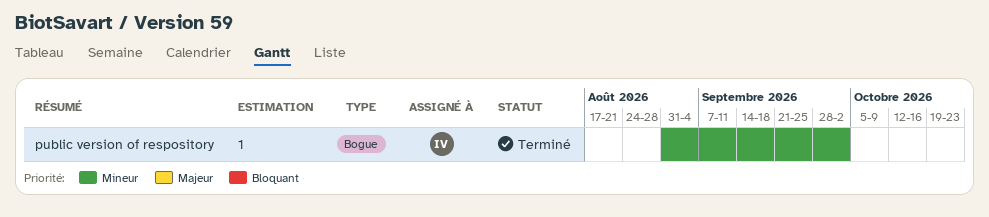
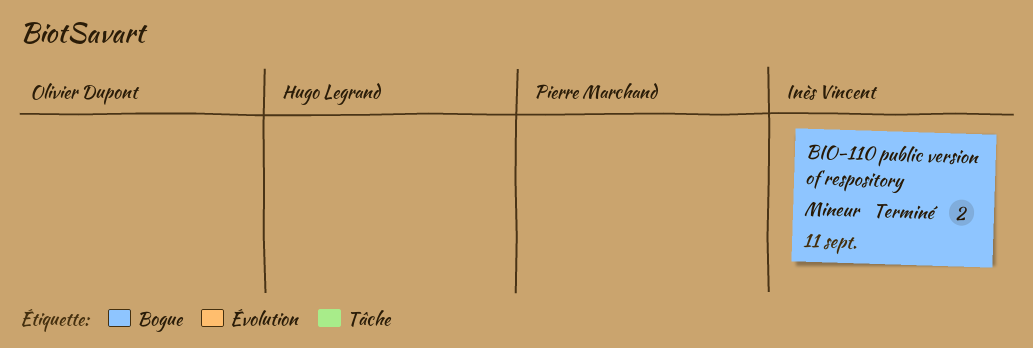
public version of respository, estimate: 1 -> 2
public version of respository, due: Oct 2 -> Sep 11

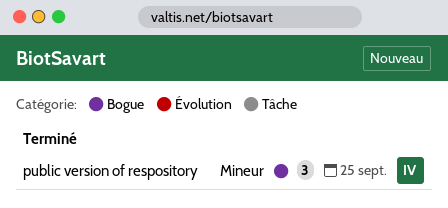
public version of respository, estimate: 2 -> 3
public version of respository, due: Sep 11 -> Sep 25

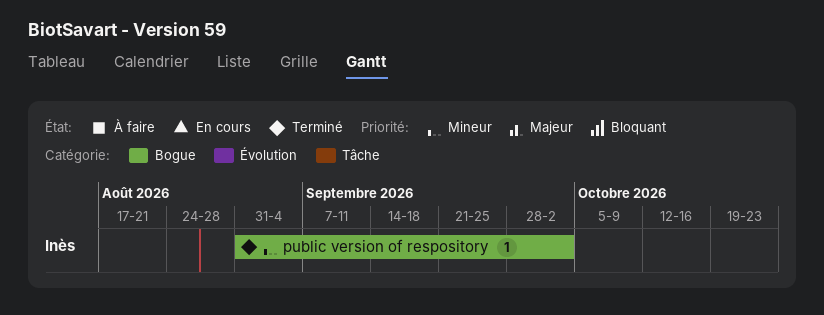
public version of respository, estimate: 3 -> 1
public version of respository, due: Sep 25 -> Oct 2

